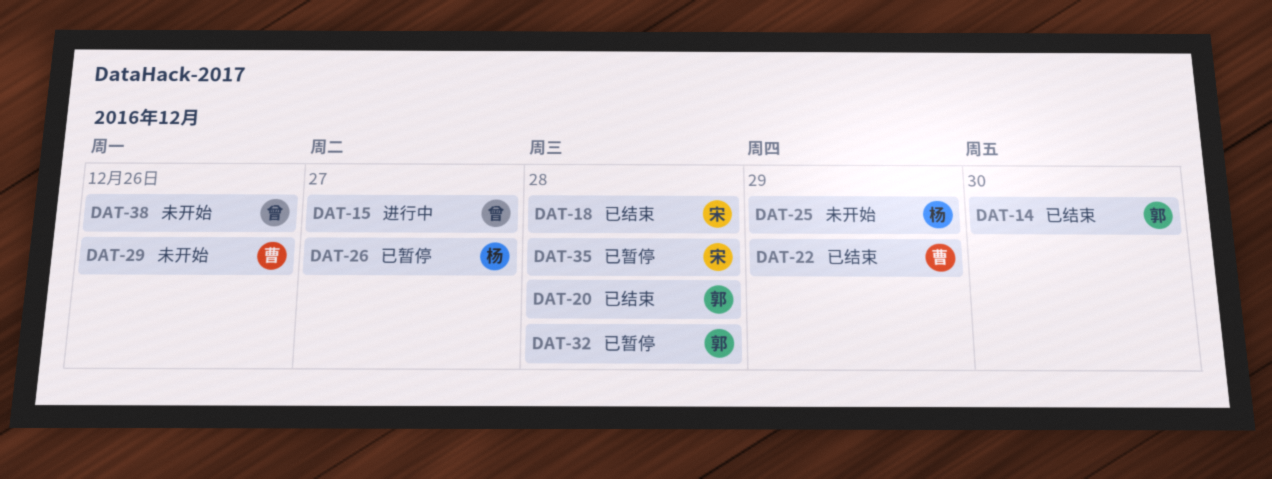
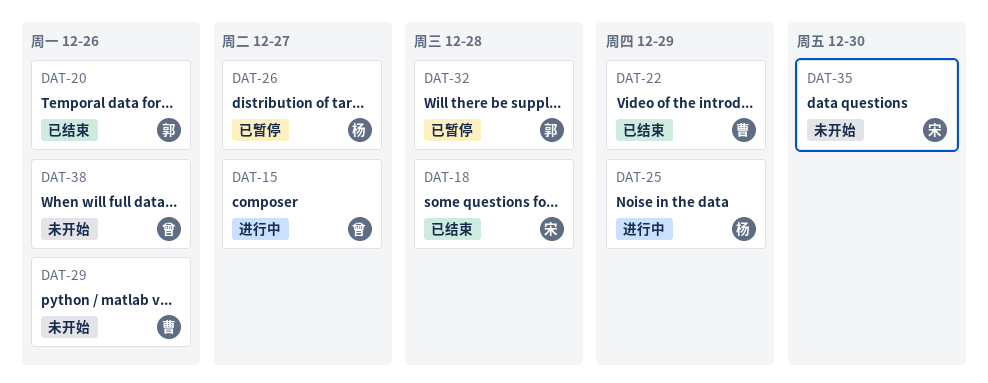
DAT-14: present -> none
DAT-20, due: Dec 28 -> Dec 26
DAT-25, status: 未开始 -> 进行中
DAT-35, status: 已暂停 -> 未开始
DAT-35, due: Dec 28 -> Dec 30

